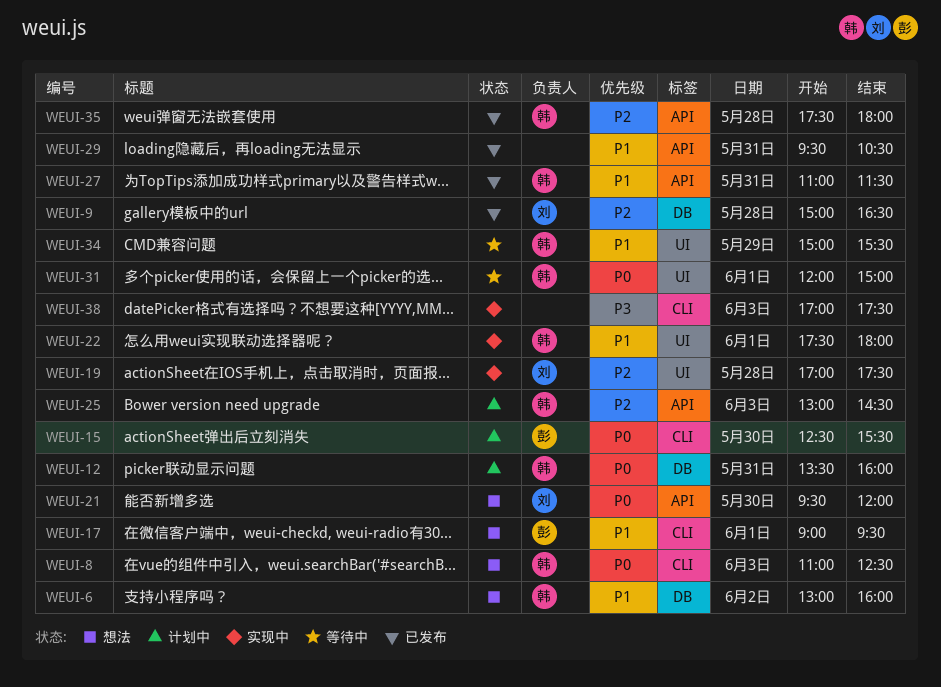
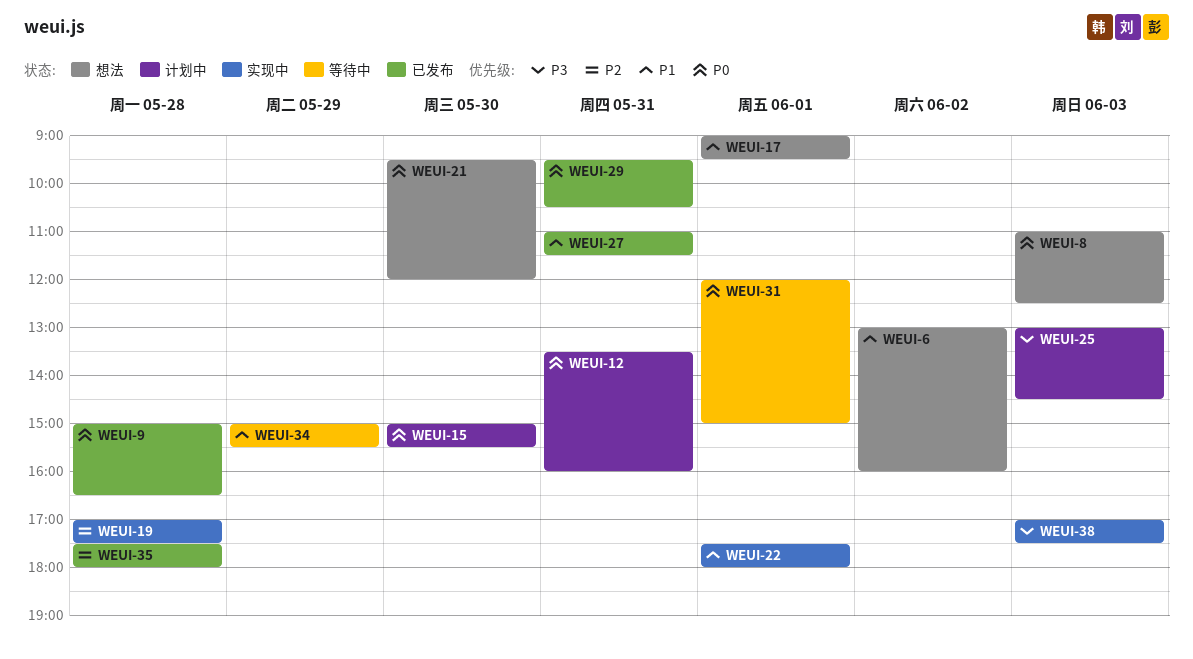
WEUI-9, priority: P2 -> P0
WEUI-15, begins: 12:30 -> 15:00
WEUI-25, priority: P2 -> P3
WEUI-29, priority: P1 -> P0

